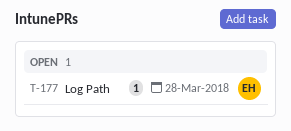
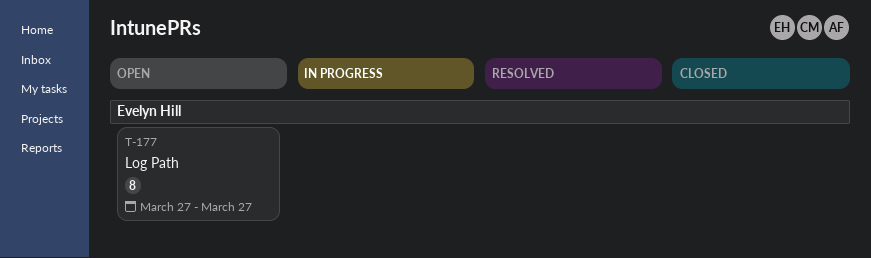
T-177, estimate: 1 -> 8
T-177, due: Mar 28 -> Mar 27

